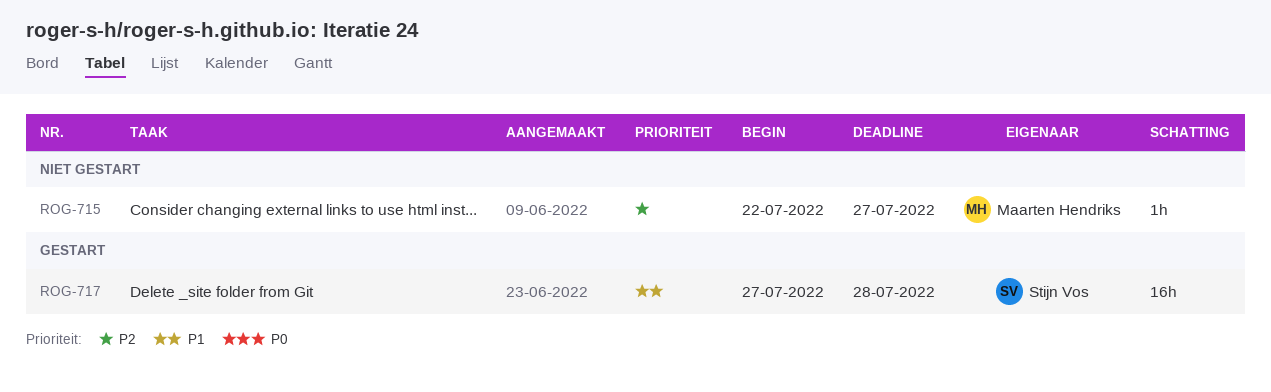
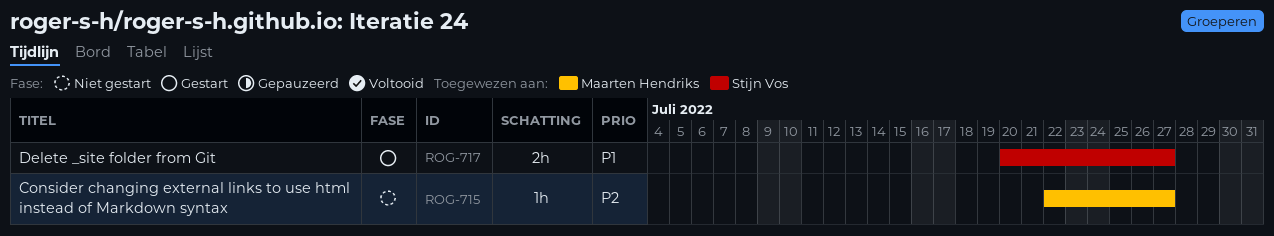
ROG-717, estimate: 16h -> 2h
ROG-717, start: Jul 27 -> Jul 20
ROG-717, due: Jul 28 -> Jul 27

